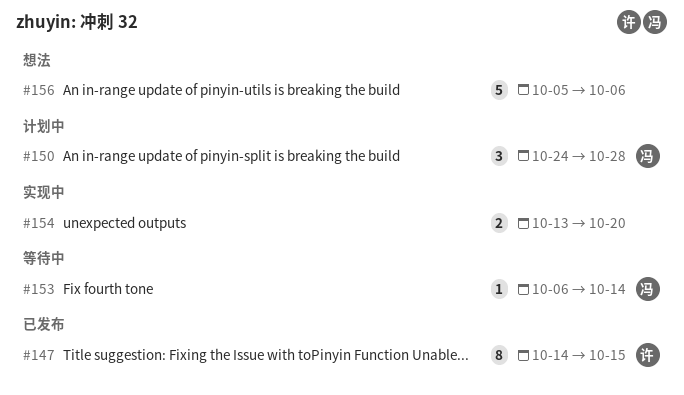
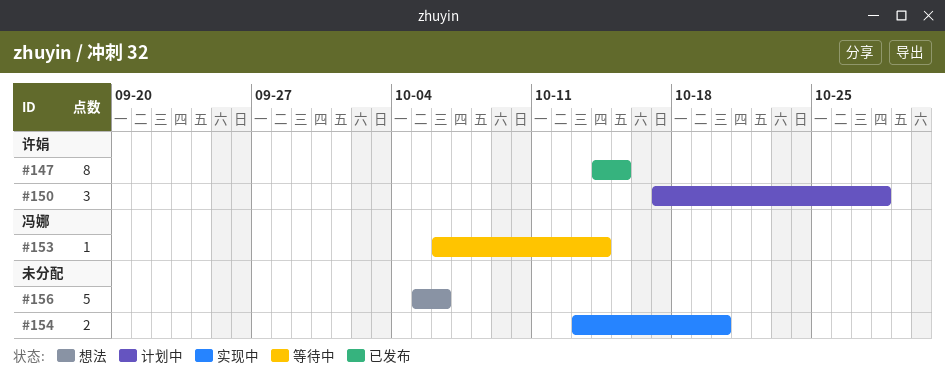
#150, owner: 冯娜 -> 许娟
#150, start: Oct 24 -> Oct 17

